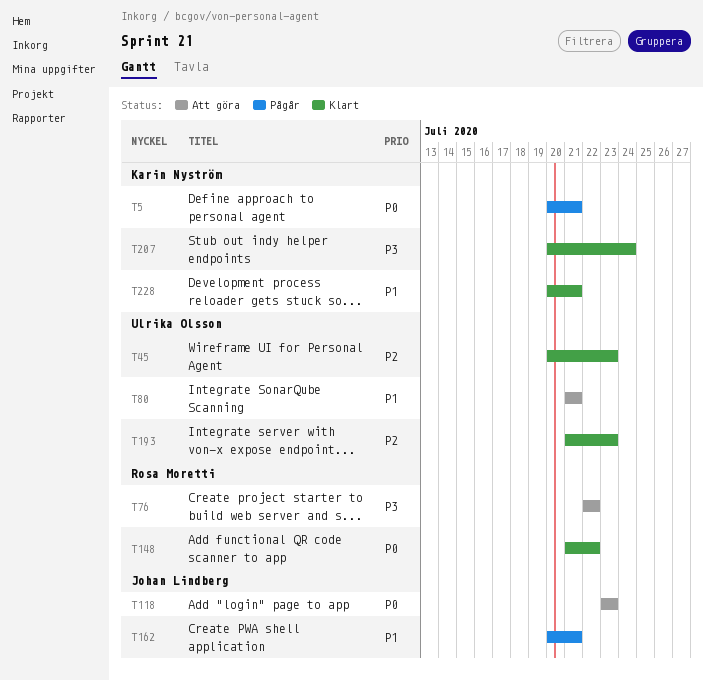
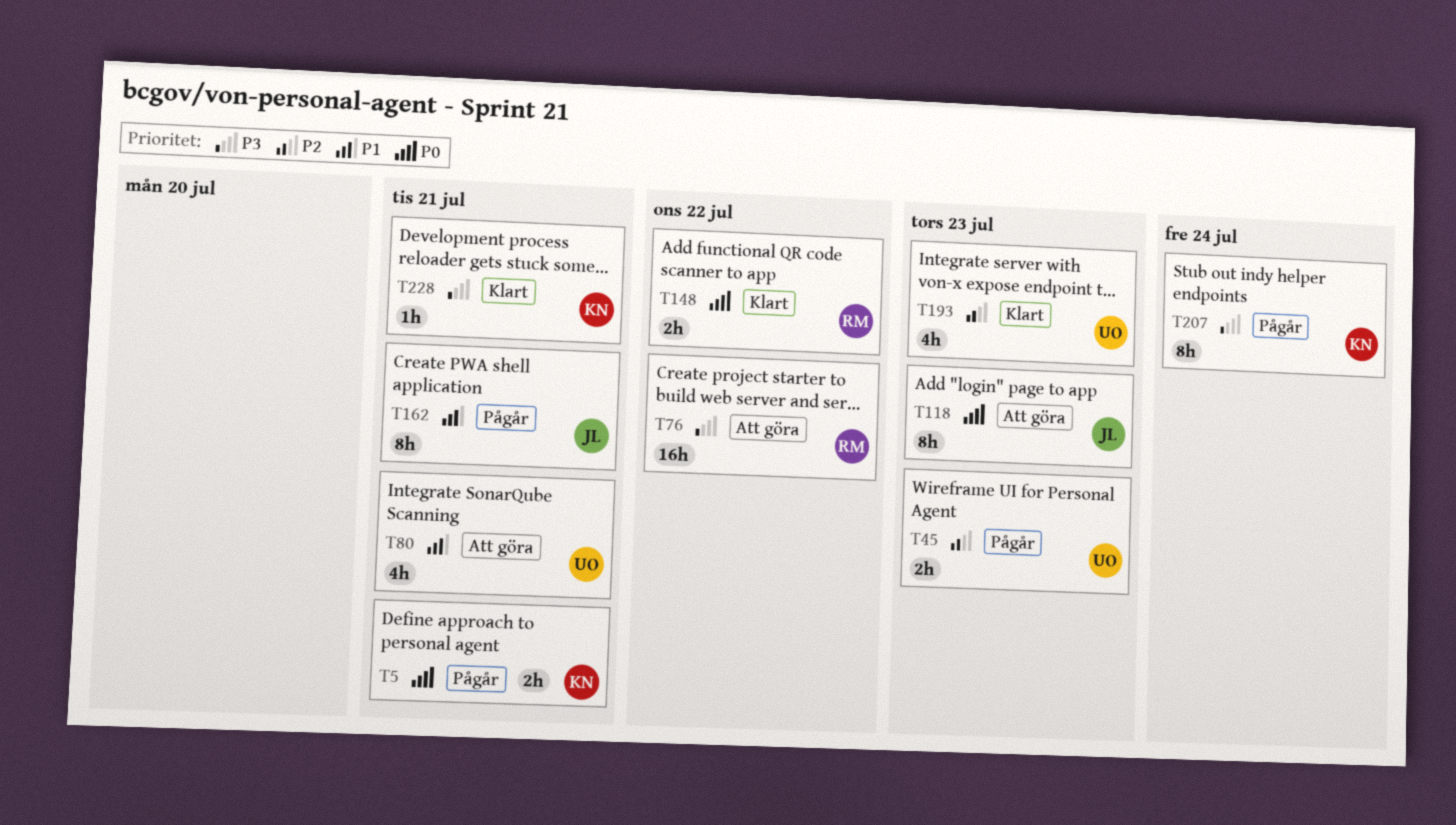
T45, status: Klart -> Pågår
T207, status: Klart -> Pågår
T228, priority: P1 -> P3

